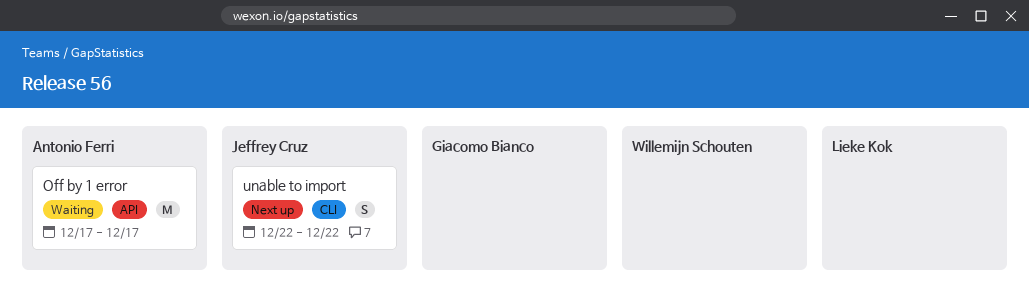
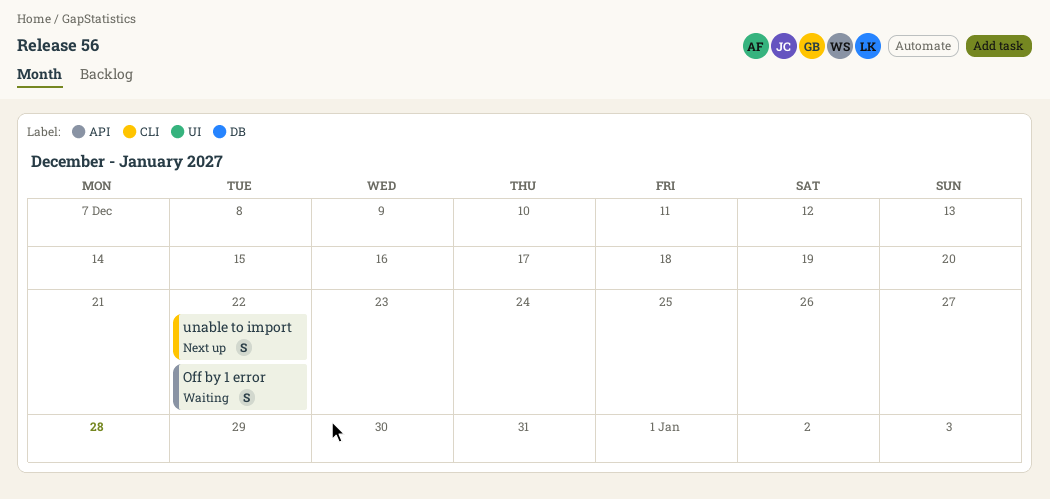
Off by 1 error, estimate: M -> S
Off by 1 error, due: Dec 17 -> Dec 22

